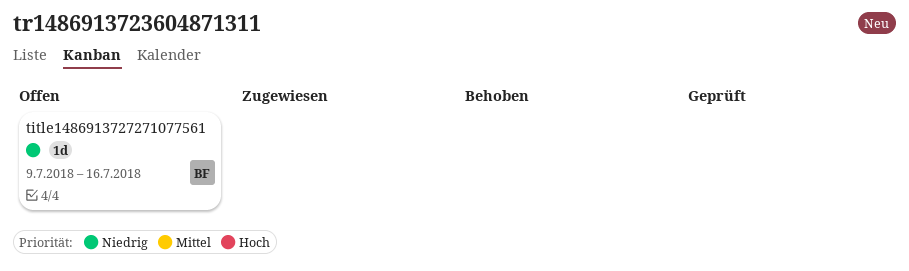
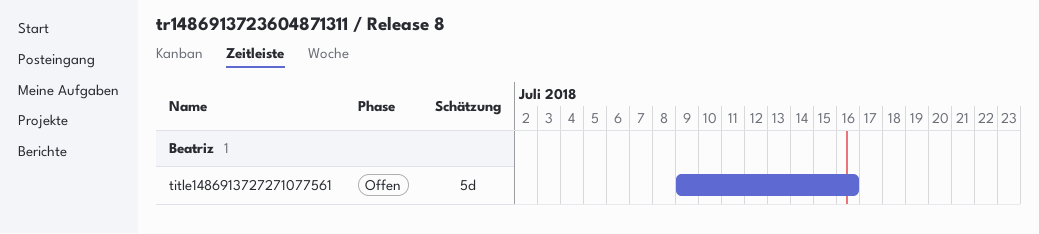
title1486913727271077561, estimate: 1d -> 5d

